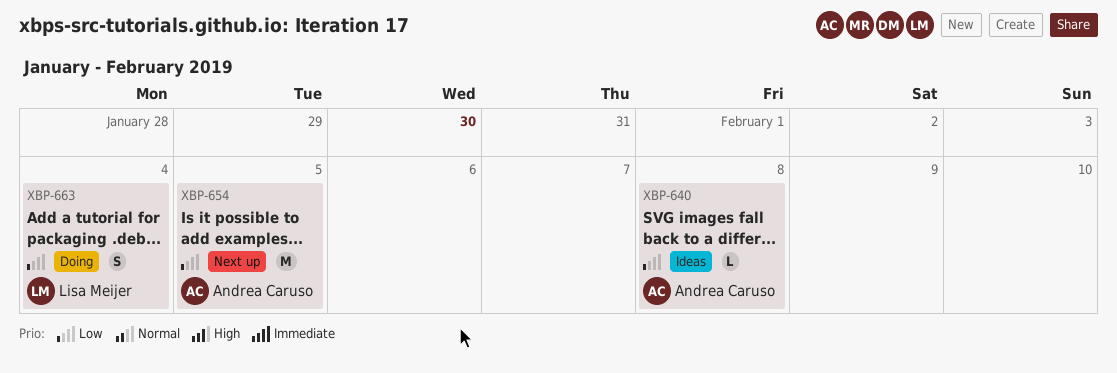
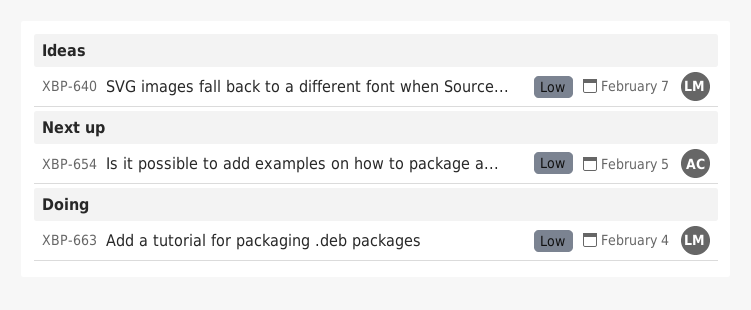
XBP-640, owner: Andrea Caruso -> Lisa Meijer
XBP-640, due: Feb 8 -> Feb 7

